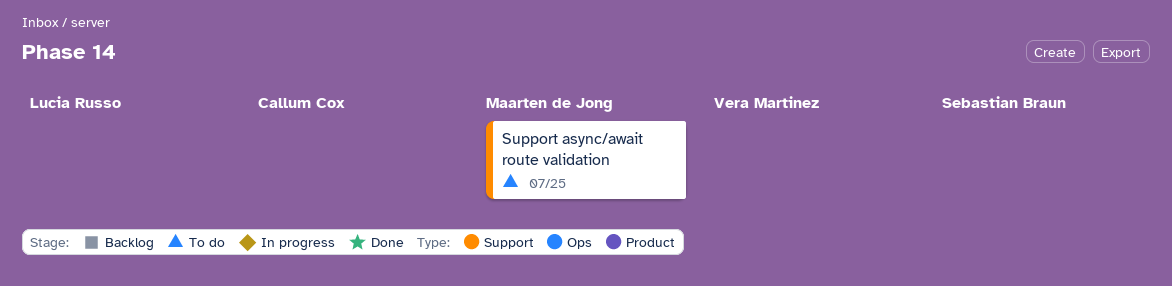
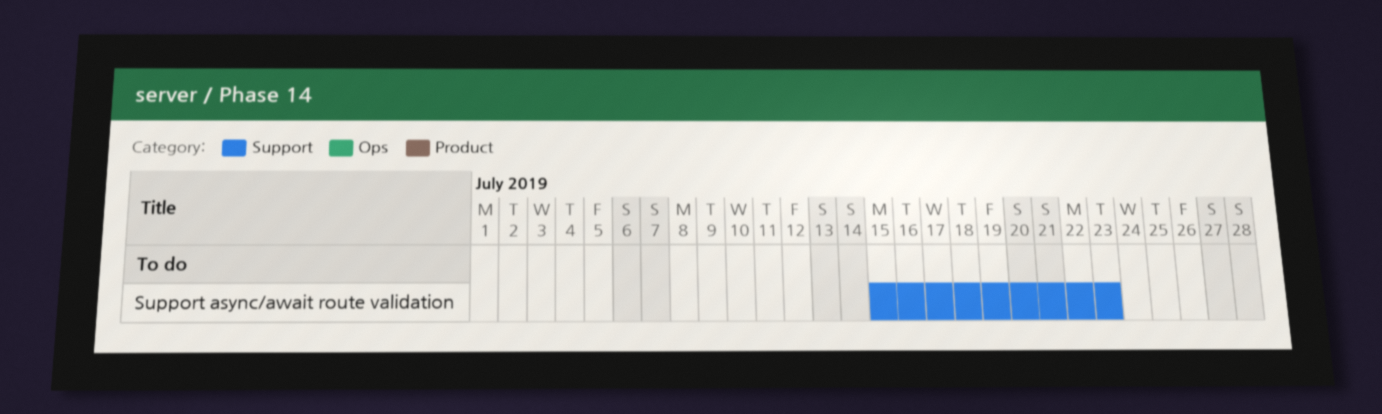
Support async/await route validation, due: Jul 25 -> Jul 23

